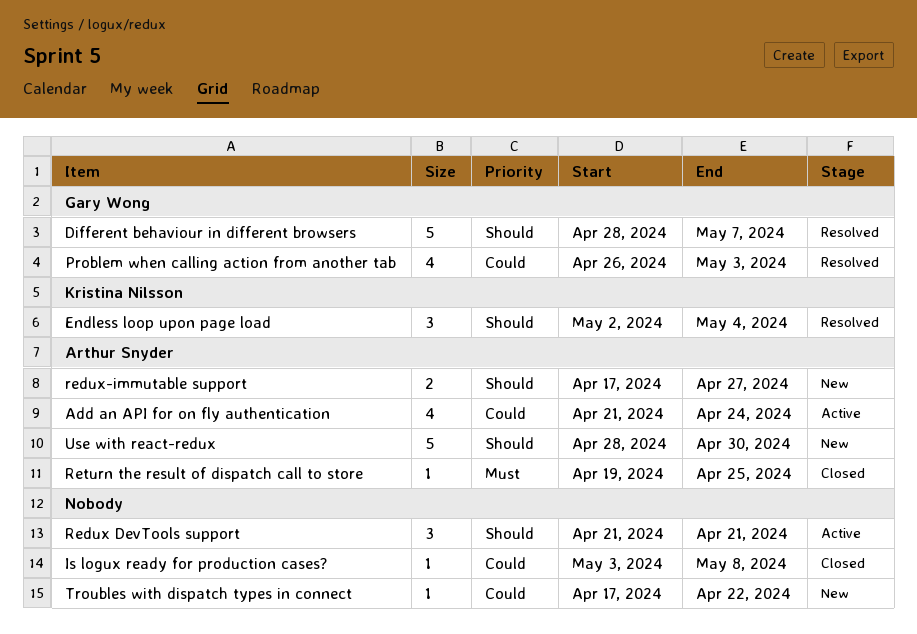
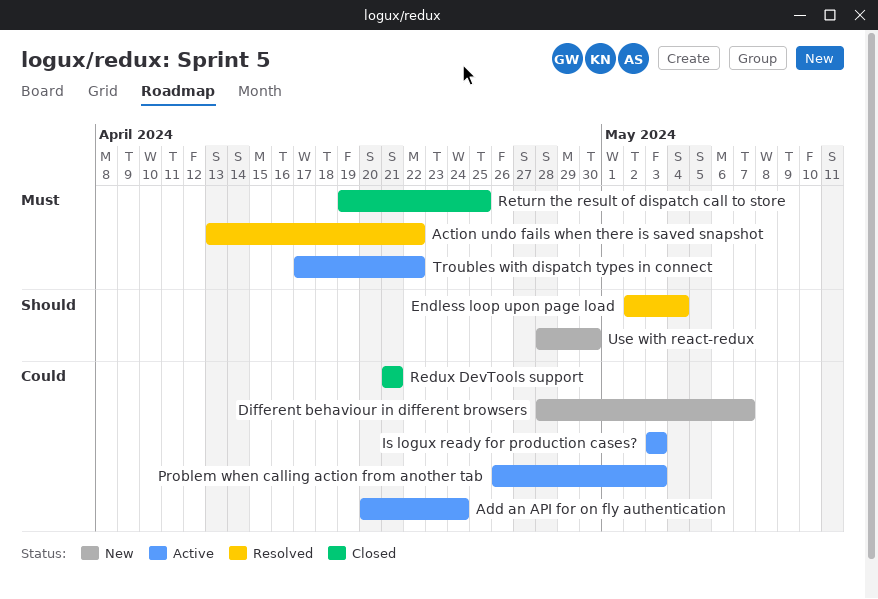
Action undo fails when there is saved snapshot: none -> present
Add an API for on fly authentication, start: Apr 21 -> Apr 20
Different behaviour in different browsers, status: Resolved -> New
Different behaviour in different browsers, priority: Should -> Could
Is logux ready for production cases?, status: Closed -> Active
Is logux ready for production cases?, due: May 8 -> May 3
Problem when calling action from another tab, status: Resolved -> Active
Redux DevTools support, status: Active -> Closed
Redux DevTools support, priority: Should -> Could
redux-immutable support: present -> none
Troubles with dispatch types in connect, status: New -> Active
Troubles with dispatch types in connect, priority: Could -> Must

